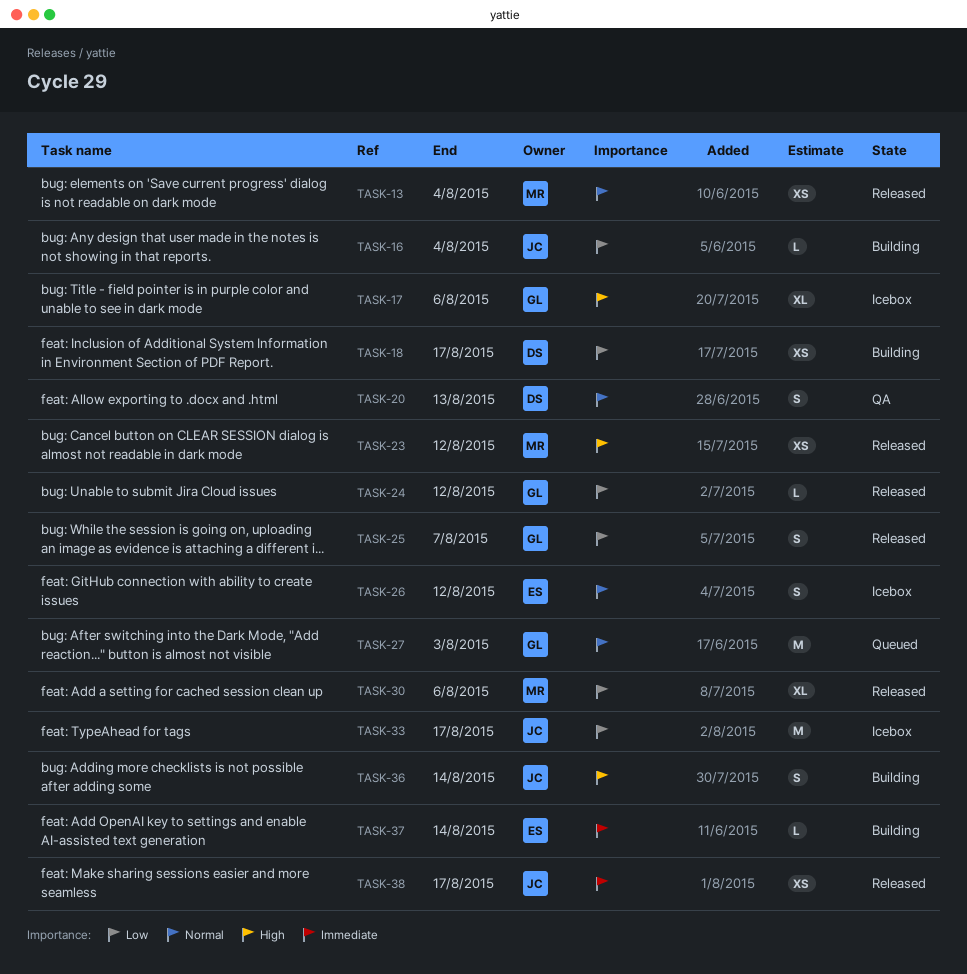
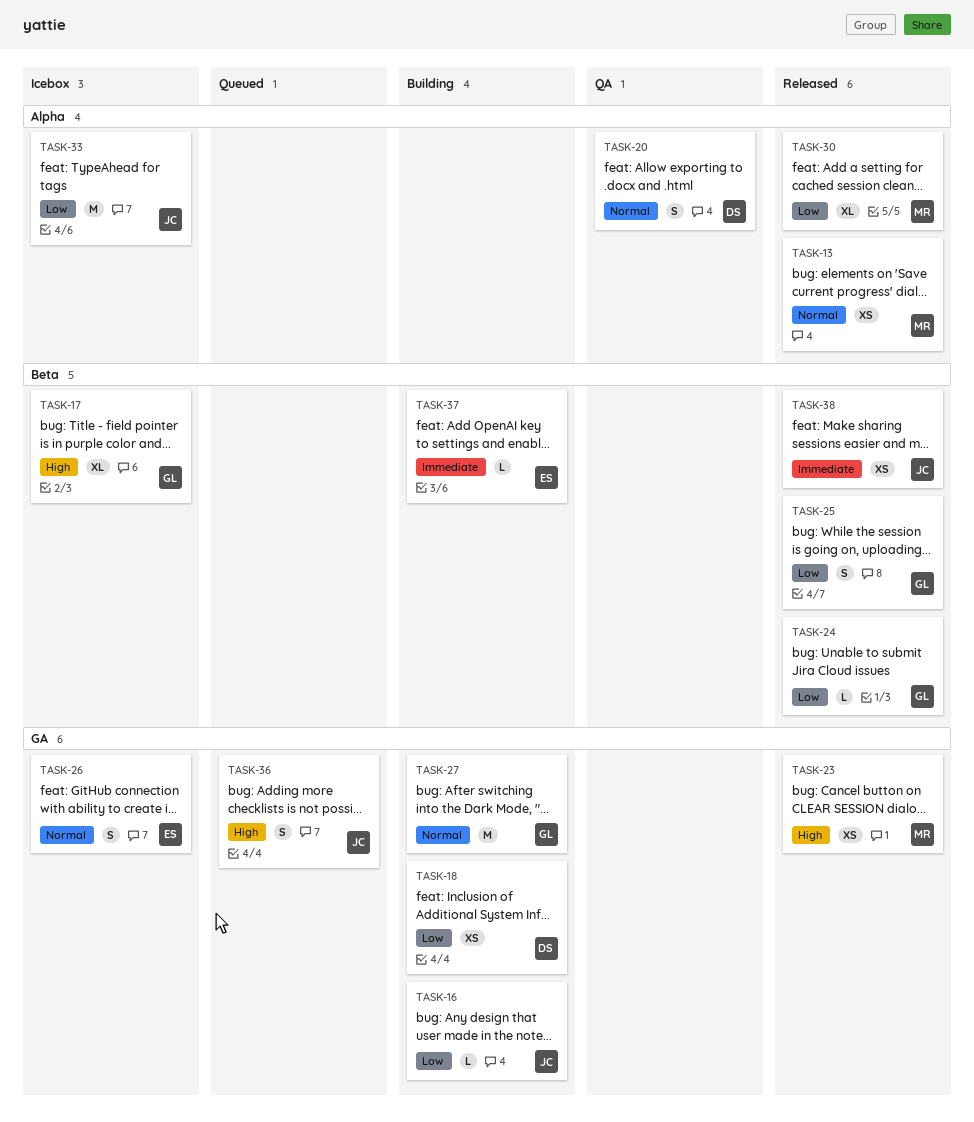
TASK-27, status: Queued -> Building
TASK-36, status: Building -> Queued

